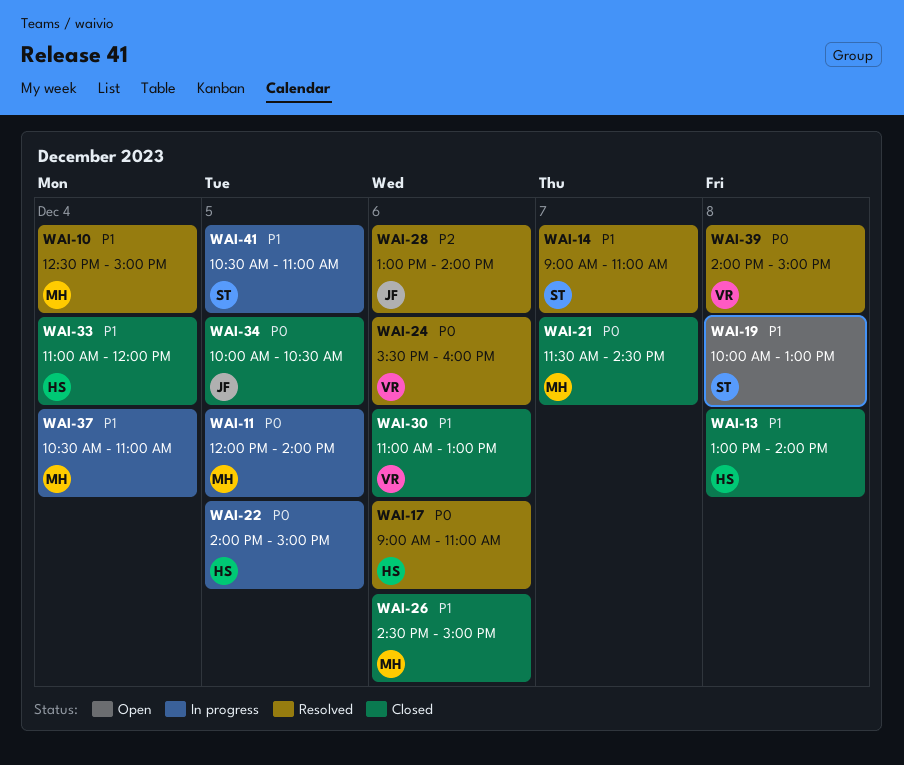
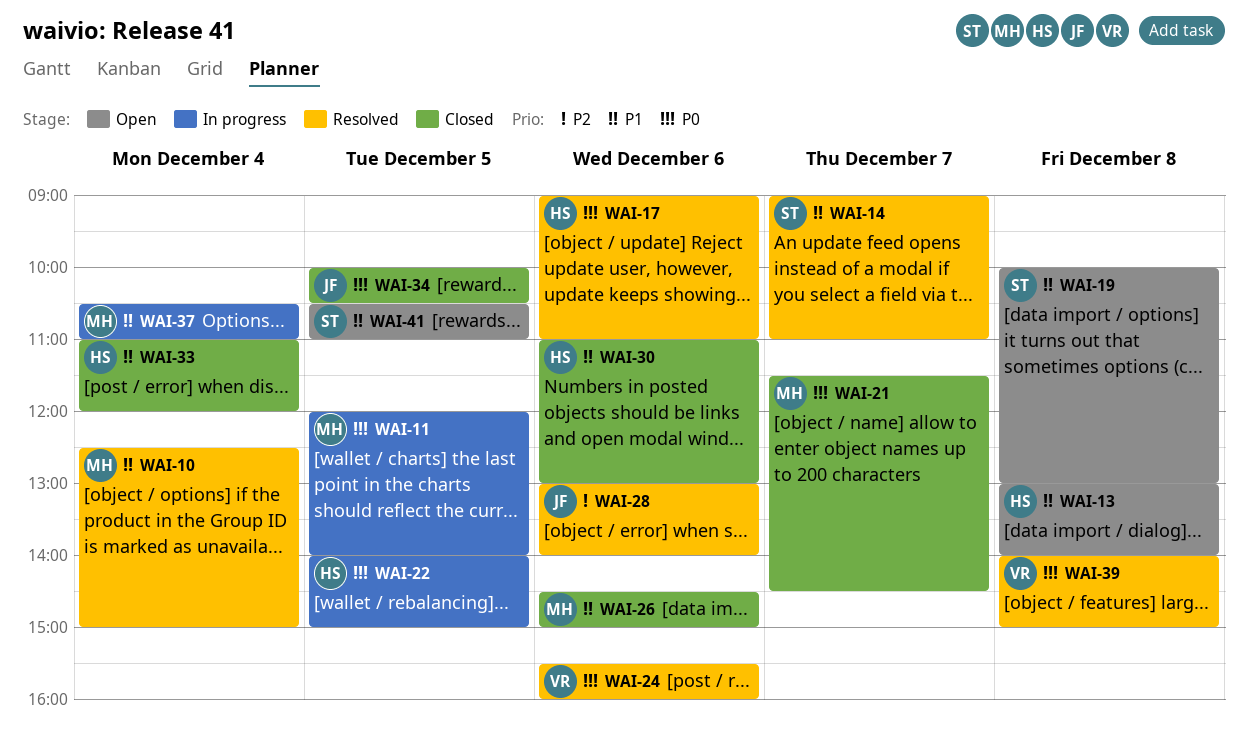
WAI-13, status: Closed -> Open
WAI-30, owner: VR -> HS
WAI-41, status: In progress -> Open

